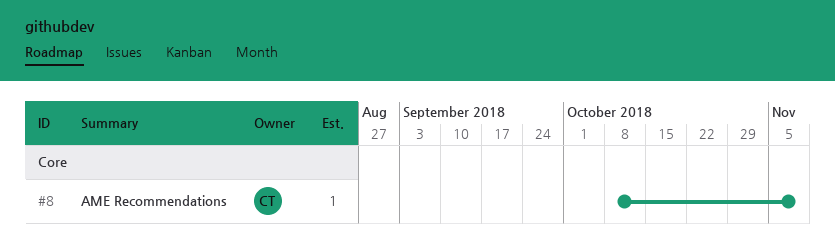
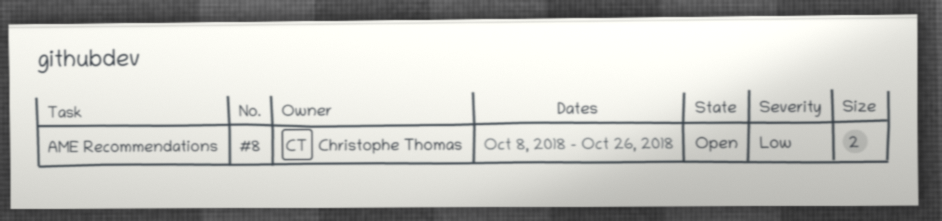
#8, estimate: 1 -> 2
#8, due: Nov 9 -> Oct 26

